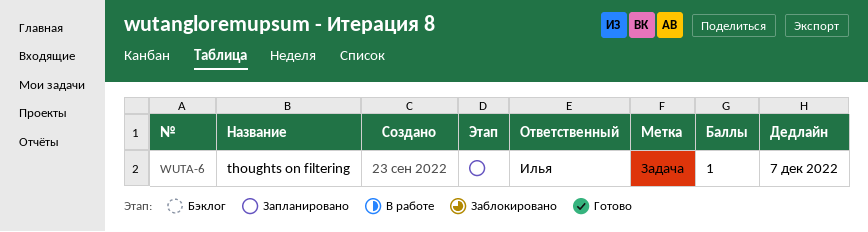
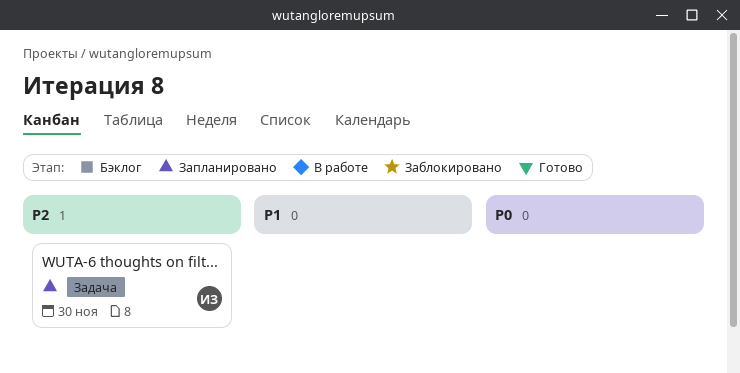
WUTA-6, due: Dec 7 -> Nov 30

